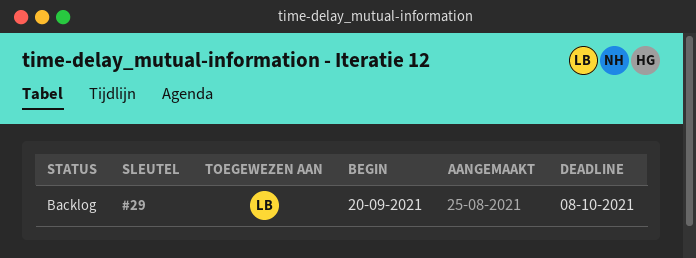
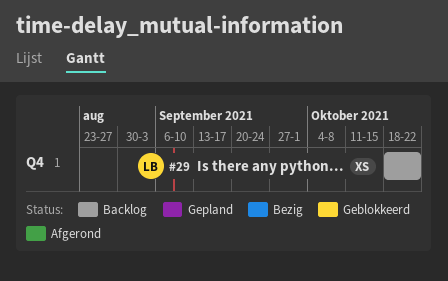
#29, start: Sep 20 -> Oct 18
#29, due: Oct 8 -> Oct 22

